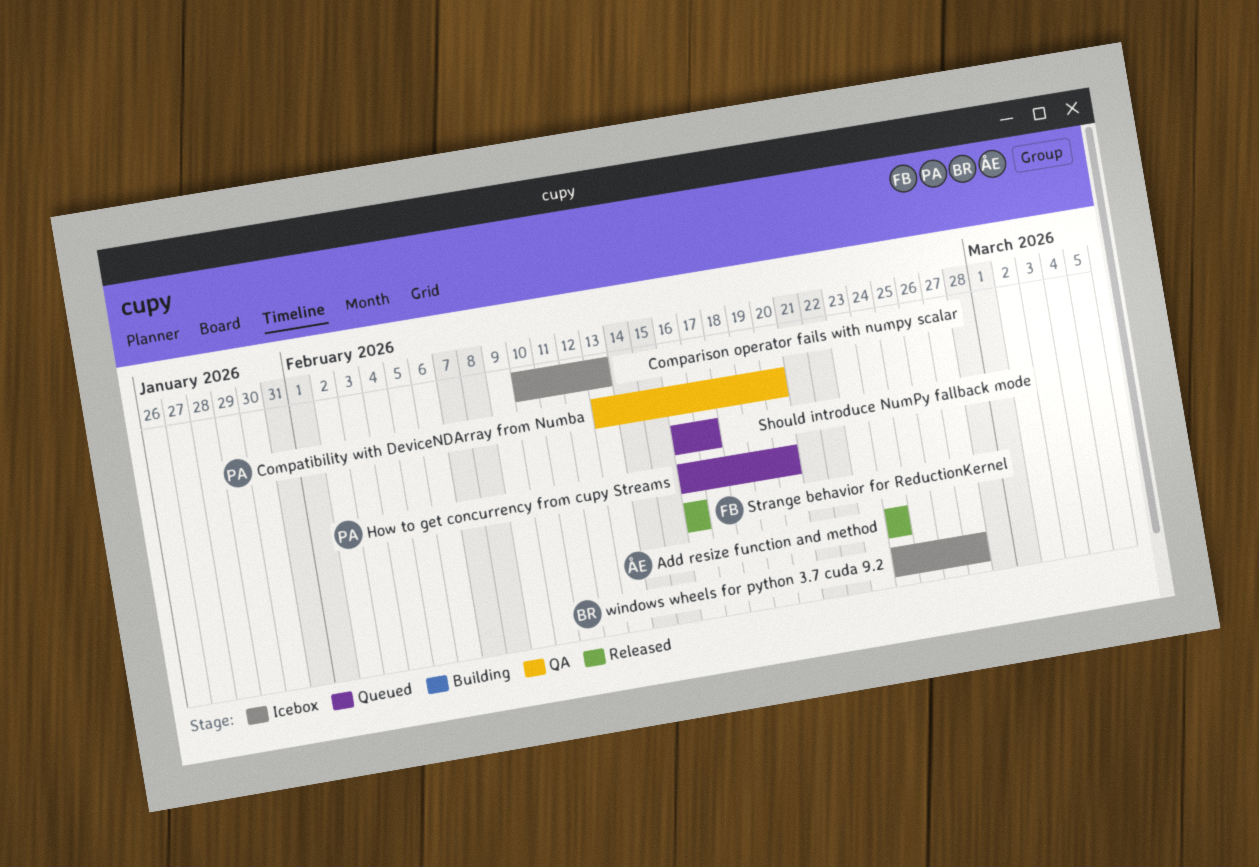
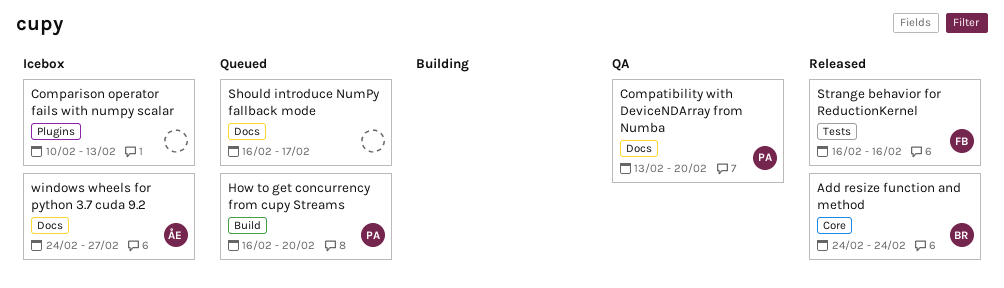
Add resize function and method, owner: ÅE -> BR
windows wheels for python 3.7 cuda 9.2, owner: BR -> ÅE

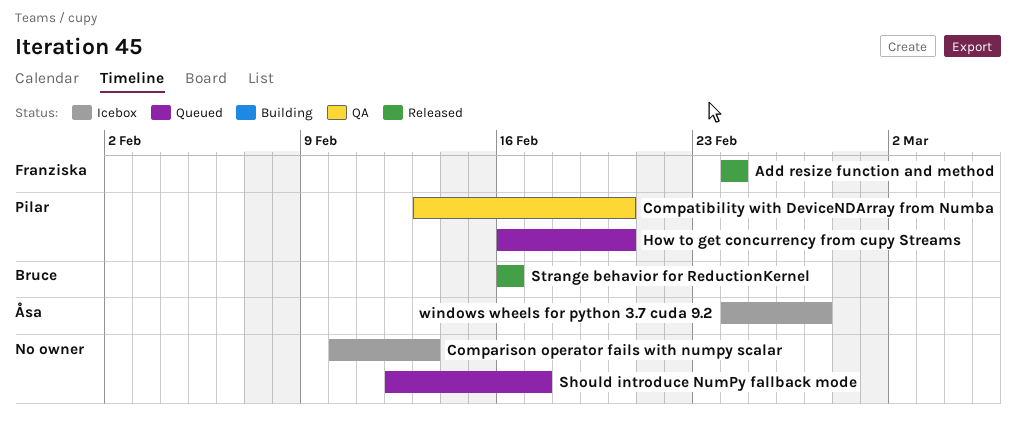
Add resize function and method, owner: Bruce -> Franziska
Should introduce NumPy fallback mode, start: Feb 16 -> Feb 12
Strange behavior for ReductionKernel, owner: Franziska -> Bruce

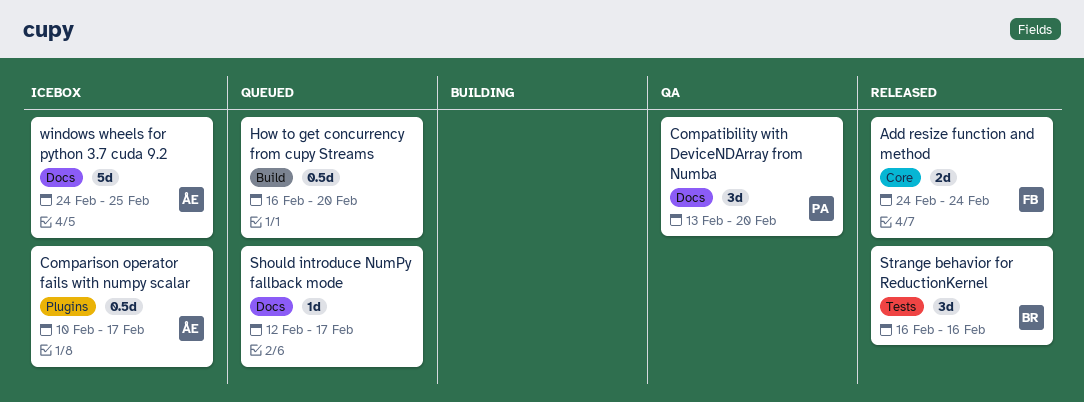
Comparison operator fails with numpy scalar, owner: none -> Åsa
Comparison operator fails with numpy scalar, due: Feb 13 -> Feb 17
How to get concurrency from cupy Streams, owner: Pilar -> none
windows wheels for python 3.7 cuda 9.2, due: Feb 27 -> Feb 25

